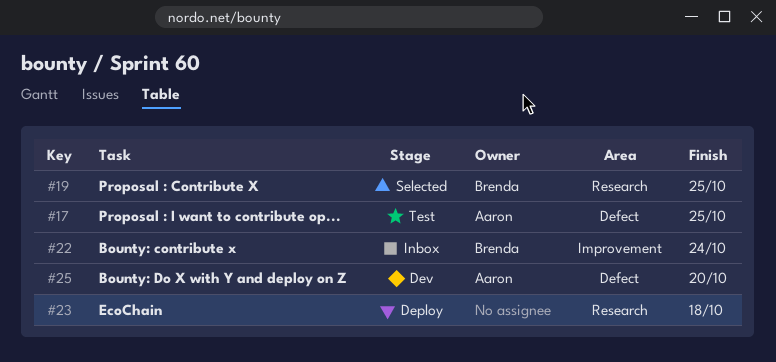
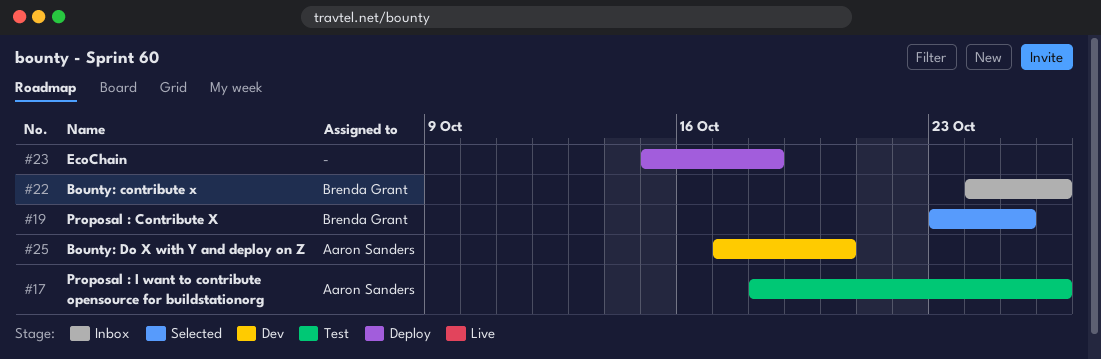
#17, due: Oct 25 -> Oct 26
#22, due: Oct 24 -> Oct 26

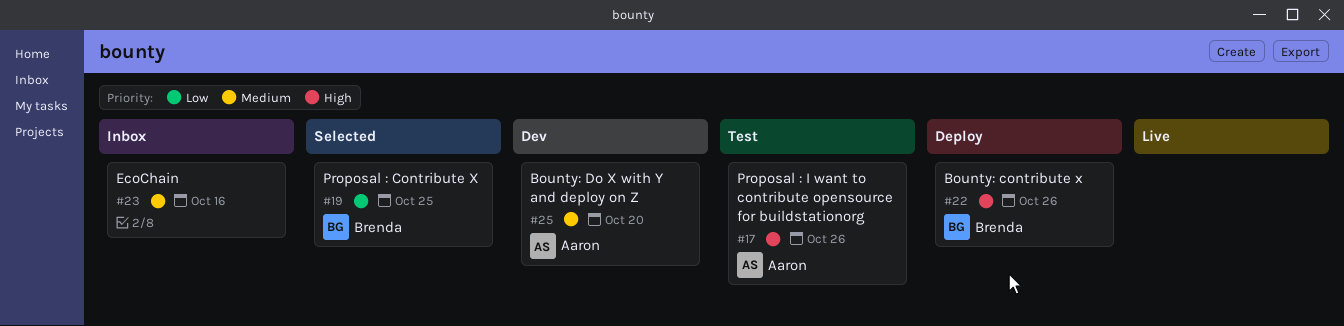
#22, status: Inbox -> Deploy
#23, status: Deploy -> Inbox
#23, due: Oct 18 -> Oct 16

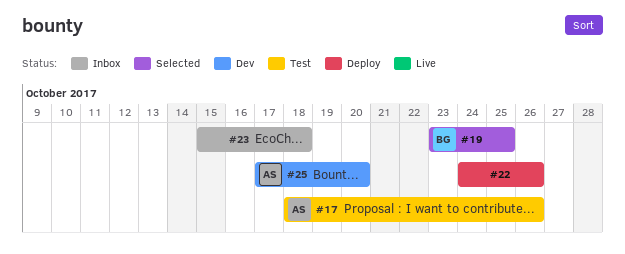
#22, owner: Brenda -> none
#23, due: Oct 16 -> Oct 18

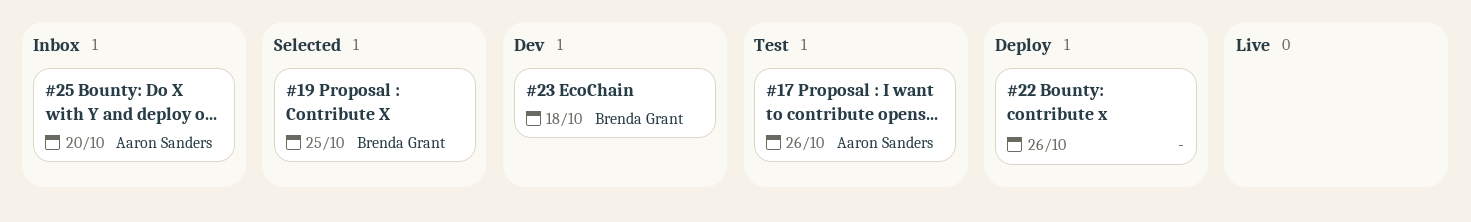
#23, status: Inbox -> Dev
#23, owner: none -> Brenda Grant
#25, status: Dev -> Inbox

